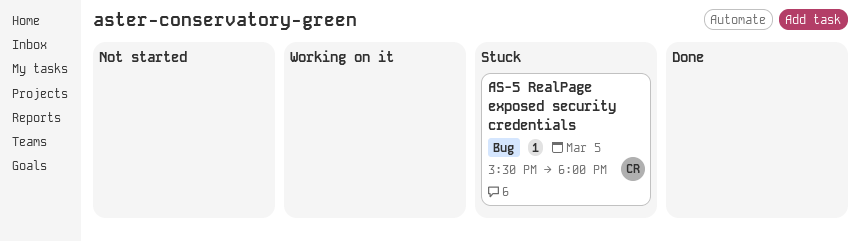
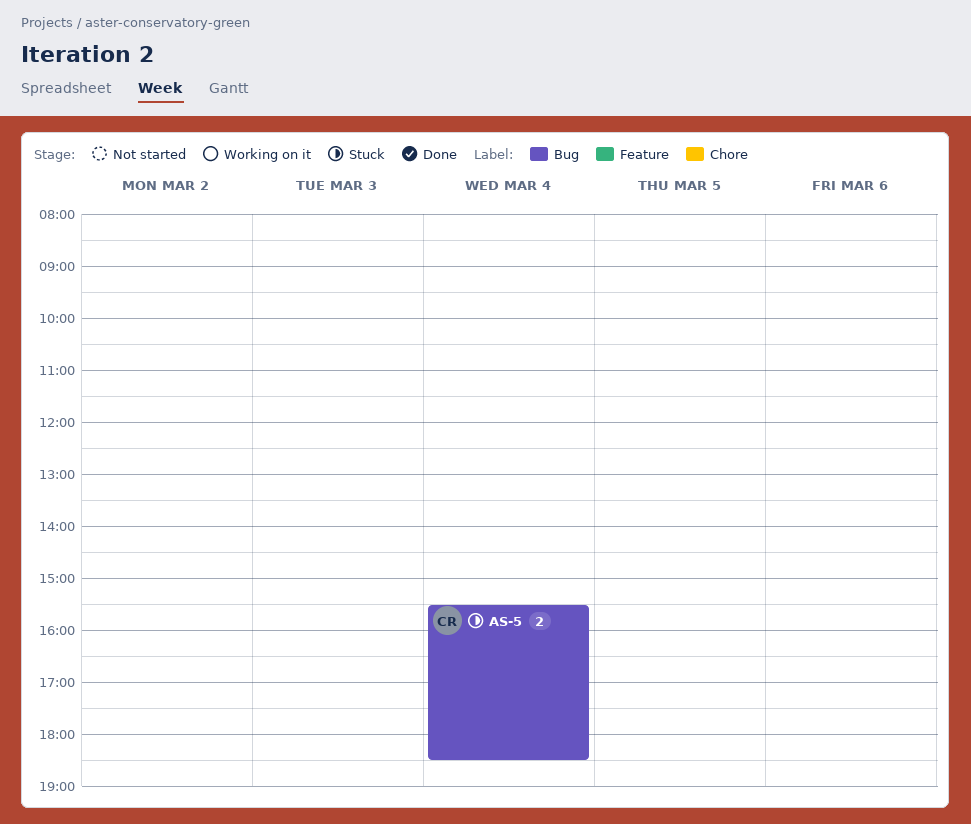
AS-5, estimate: 1 -> 2
AS-5, day: Mar 5 -> Mar 4
AS-5, ends: 18:00 -> 18:30

